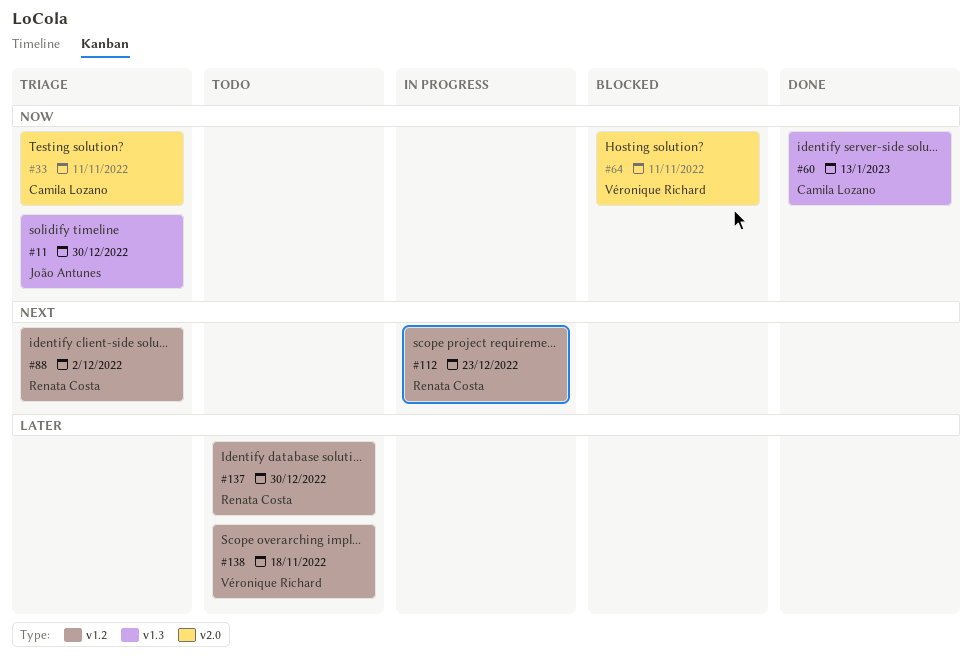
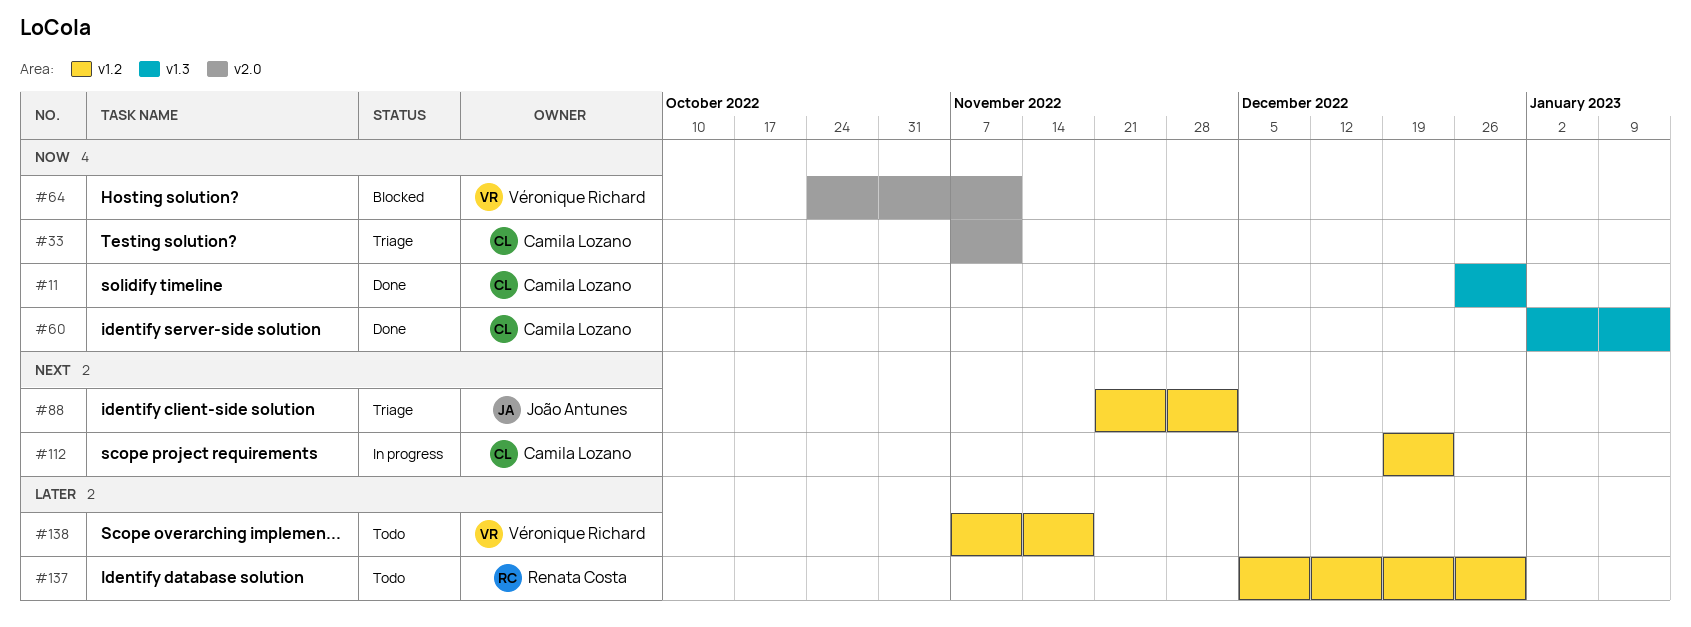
#11, status: Triage -> Done
#11, owner: João Antunes -> Camila Lozano
#88, owner: Renata Costa -> João Antunes
#112, owner: Renata Costa -> Camila Lozano

